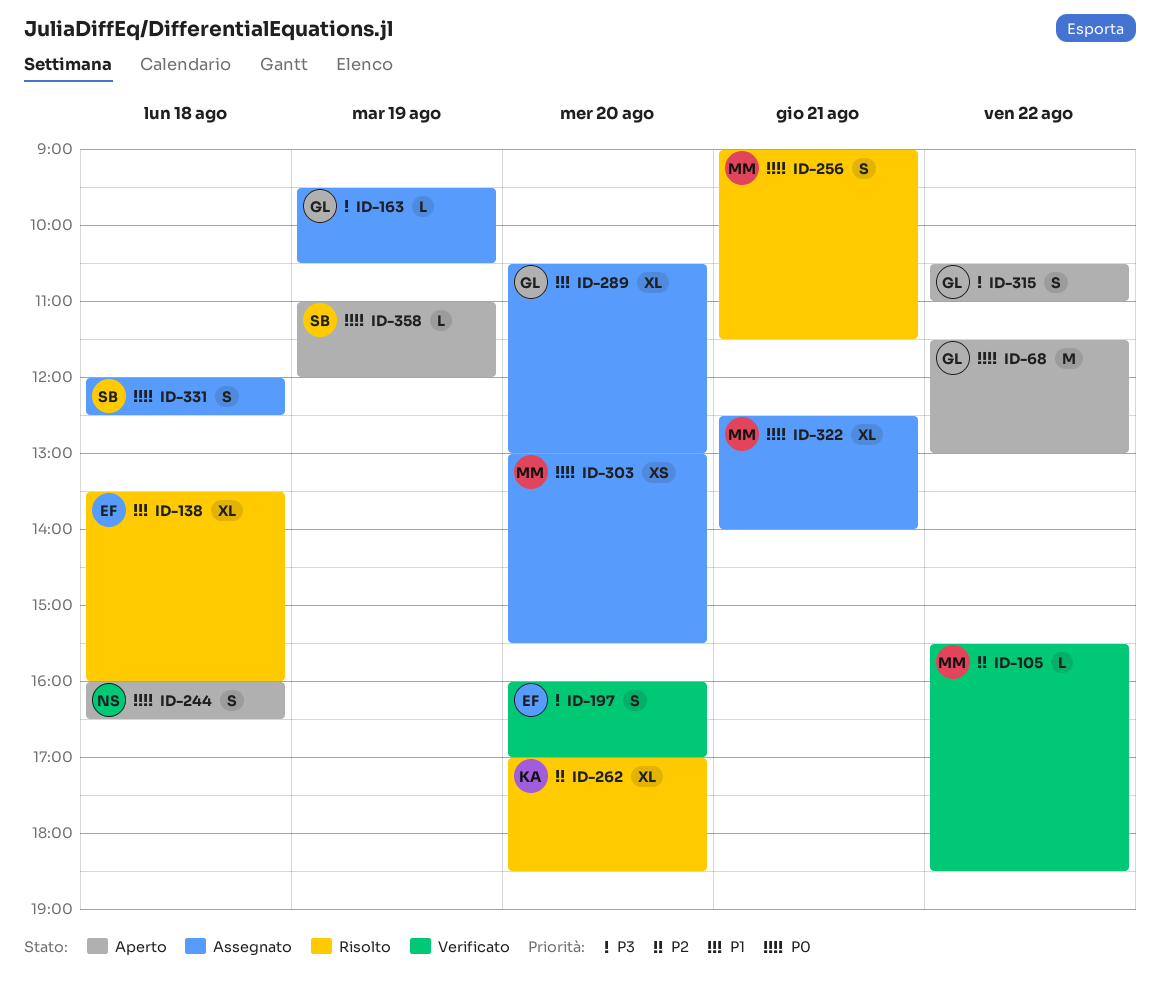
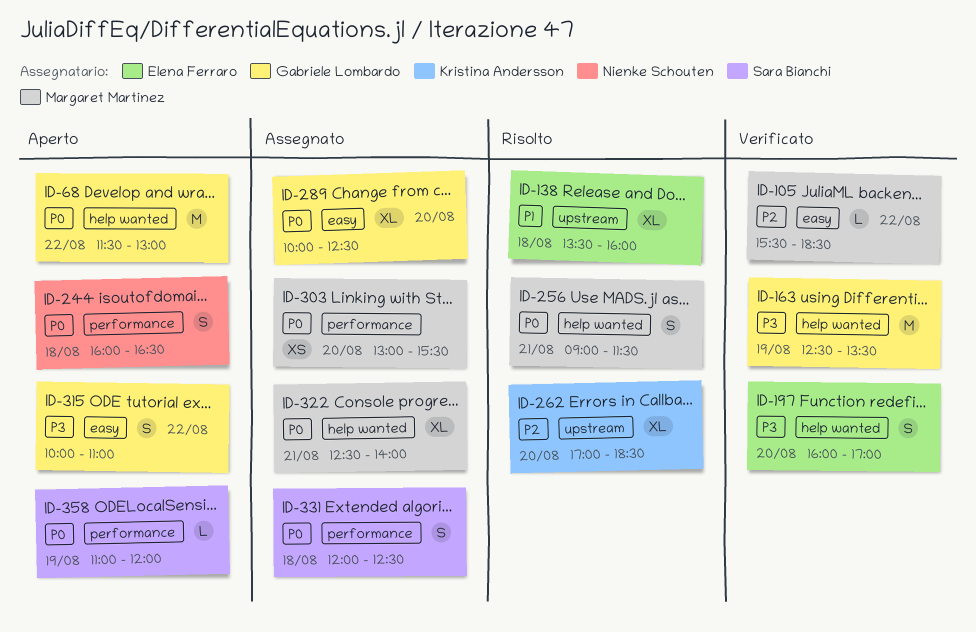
ID-163, status: Assegnato -> Verificato
ID-163, estimate: L -> M
ID-163, begins: 09:30 -> 12:30
ID-163, ends: 10:30 -> 13:30
ID-289, priority: P1 -> P0
ID-289, begins: 10:30 -> 10:00
ID-289, ends: 13:00 -> 12:30
ID-315, begins: 10:30 -> 10:00

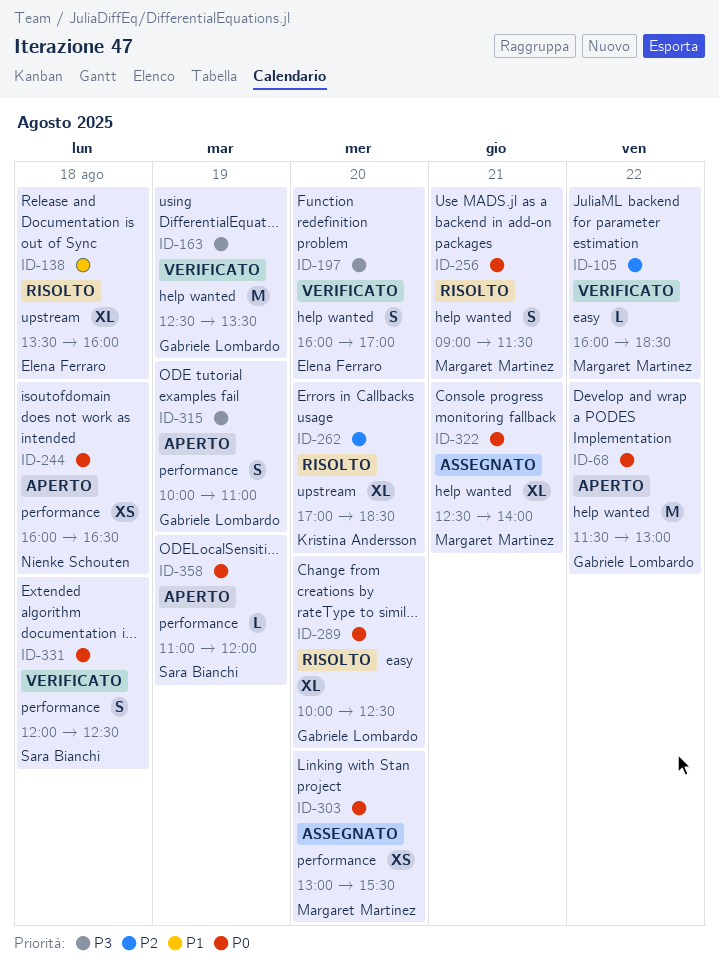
ID-105, begins: 15:30 -> 16:00
ID-244, estimate: S -> XS
ID-289, status: Assegnato -> Risolto
ID-315, label: easy -> performance
ID-315, day: Aug 22 -> Aug 19
ID-331, status: Assegnato -> Verificato

